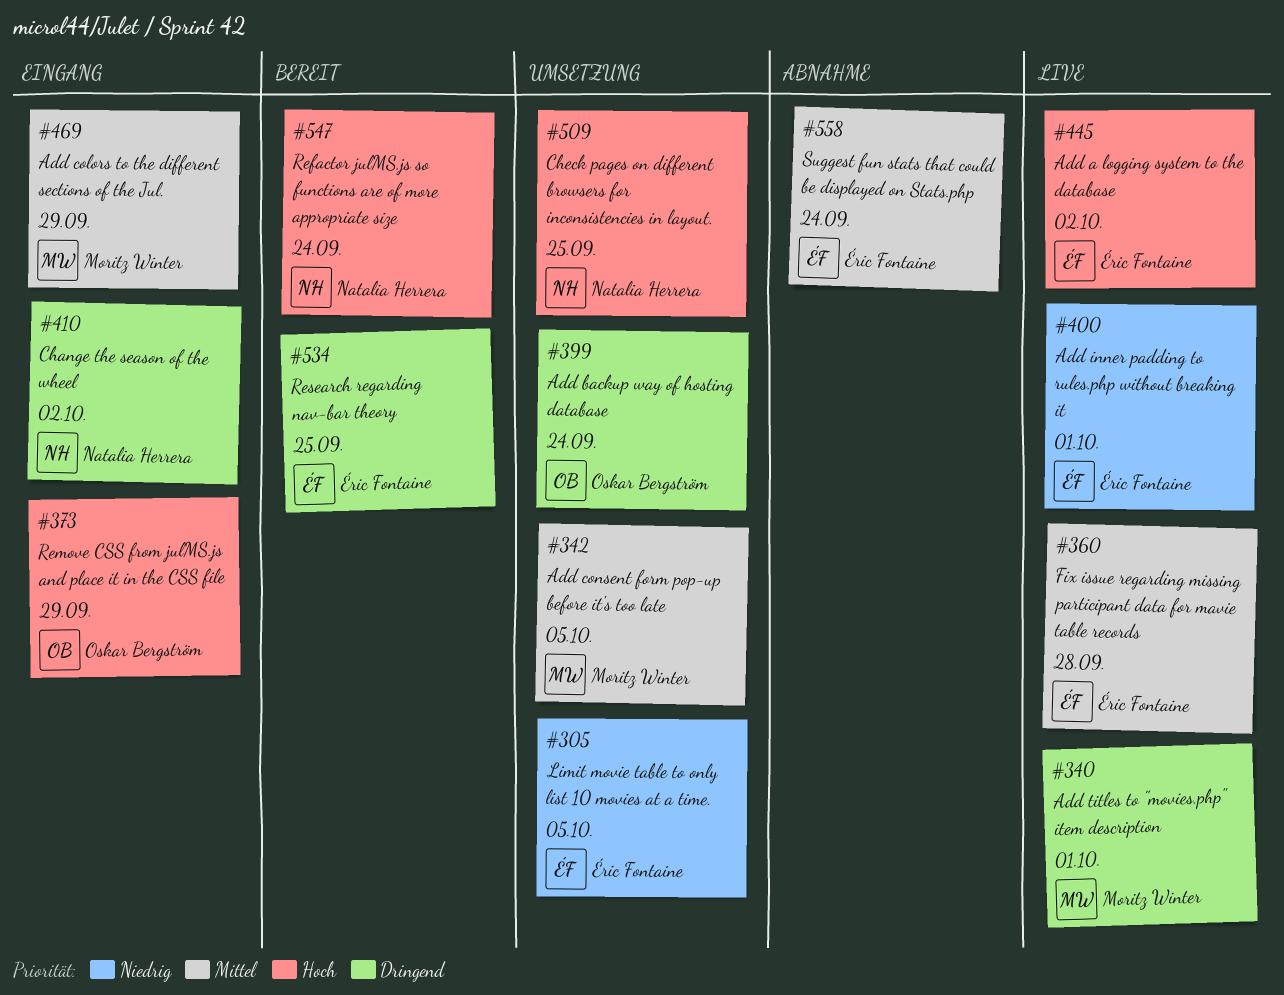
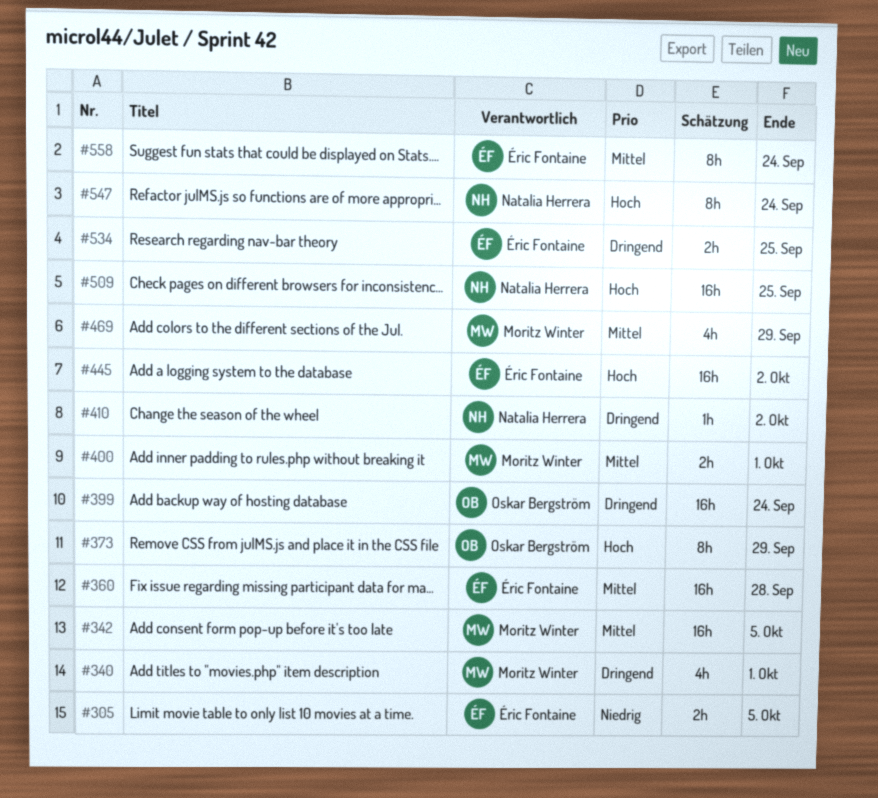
#400, owner: Éric Fontaine -> Moritz Winter
#400, priority: Niedrig -> Mittel

